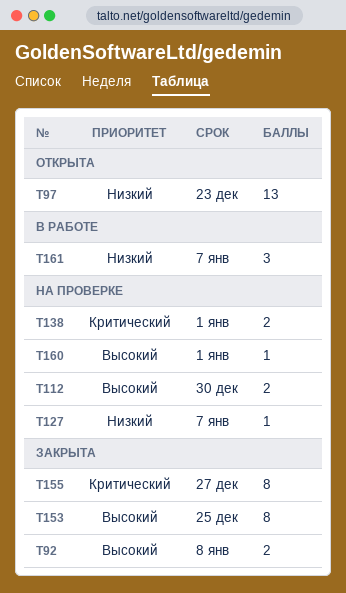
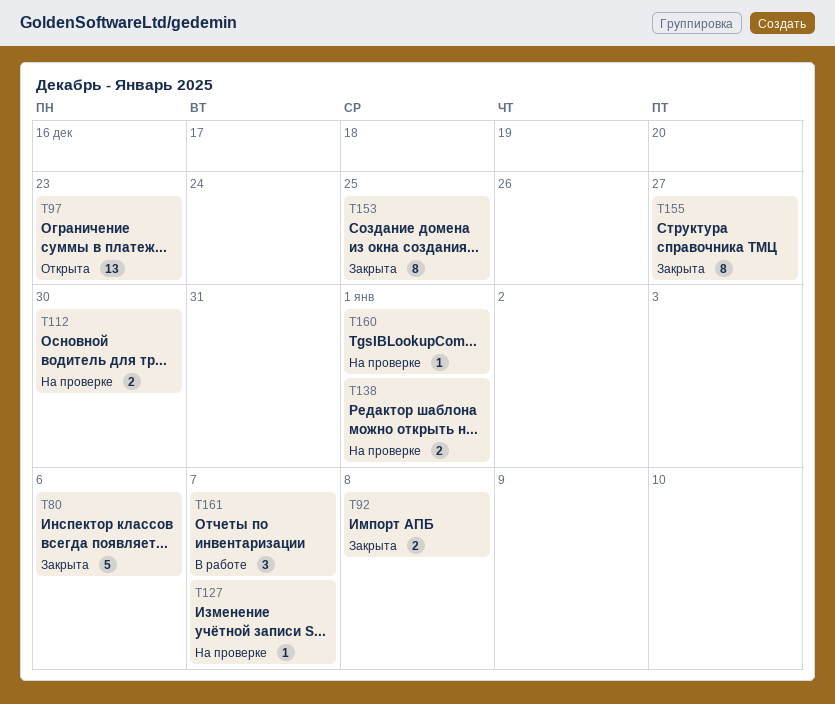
T80: none -> present

